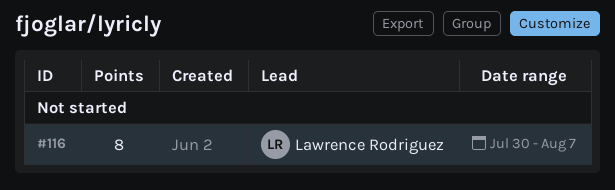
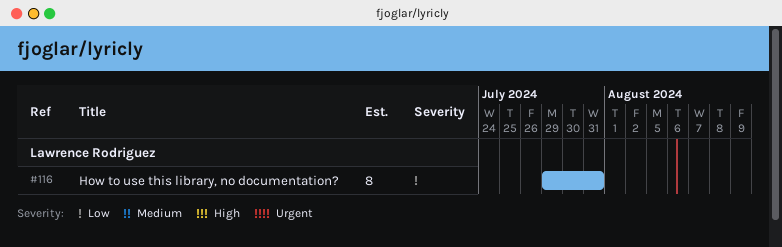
#116, start: Jul 30 -> Jul 29
#116, due: Aug 7 -> Jul 31

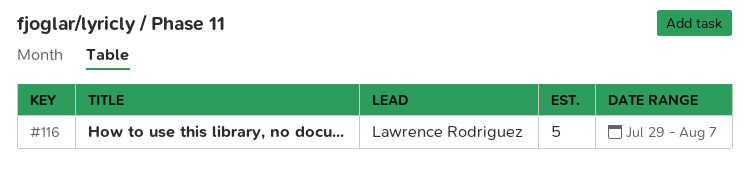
#116, estimate: 8 -> 5
#116, due: Jul 31 -> Aug 7

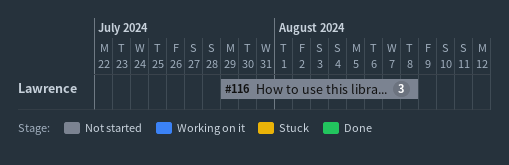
#116, estimate: 5 -> 3
#116, due: Aug 7 -> Aug 8

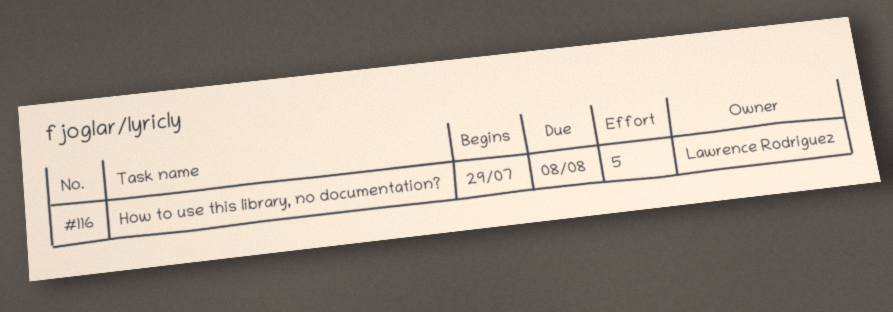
#116, estimate: 3 -> 5

